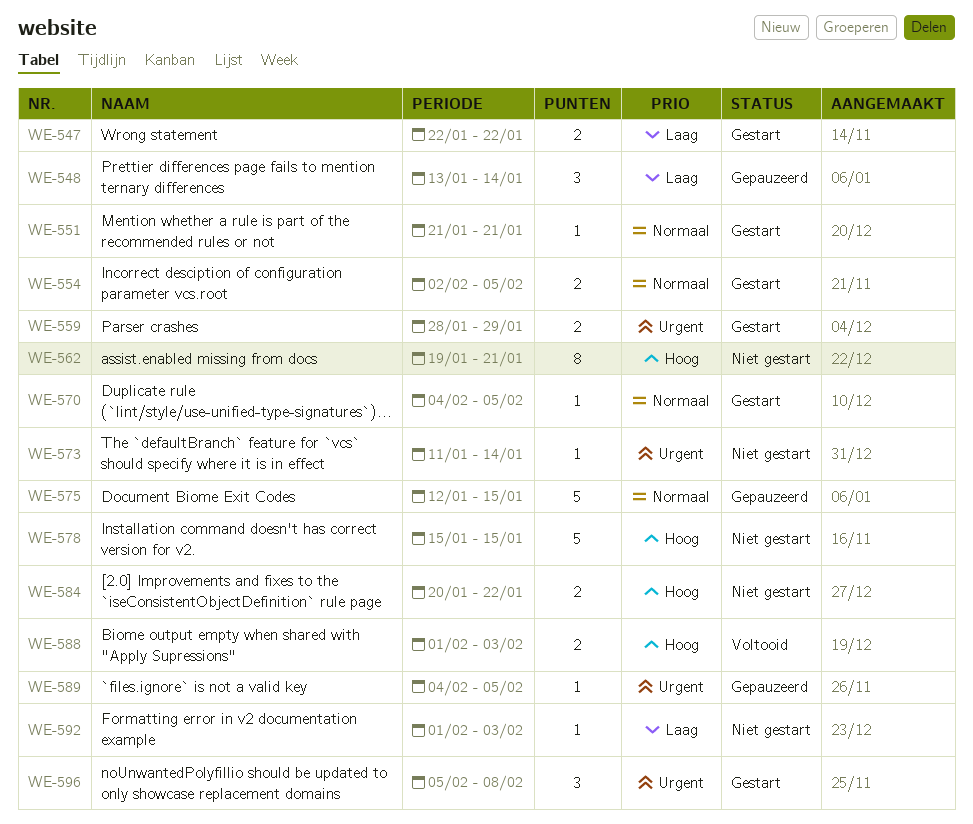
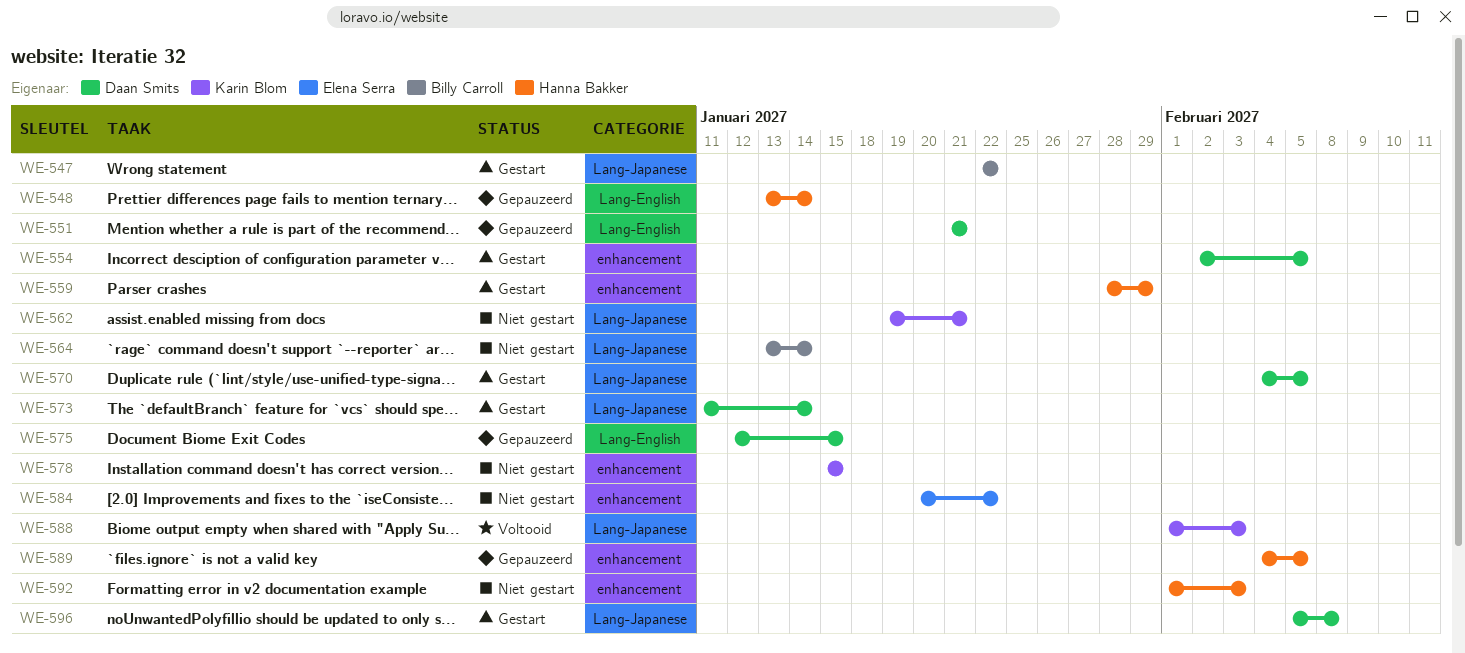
WE-551, status: Gestart -> Gepauzeerd
WE-564: none -> present
WE-573, status: Niet gestart -> Gestart

